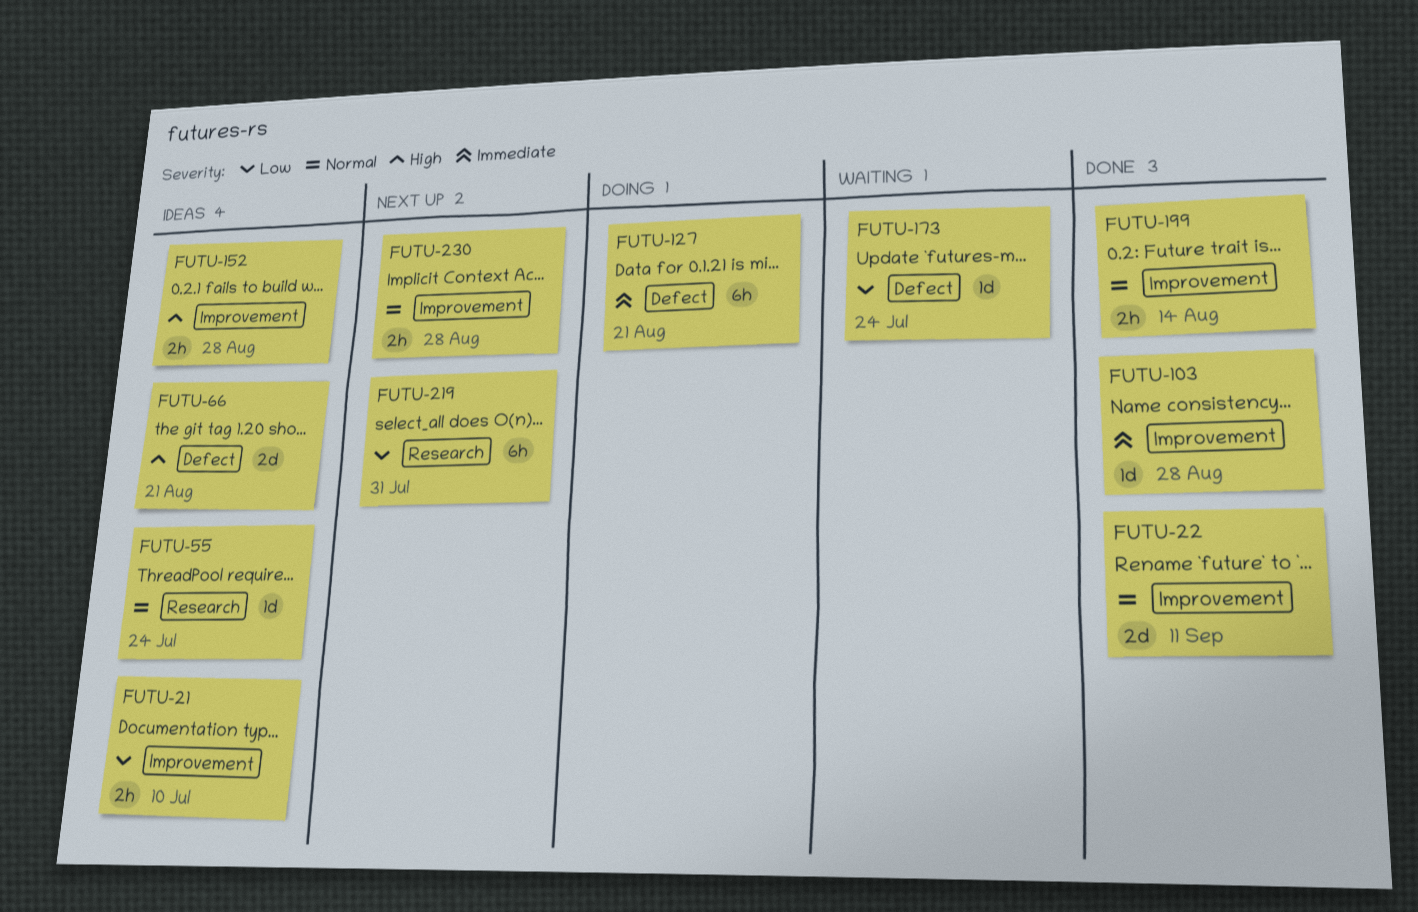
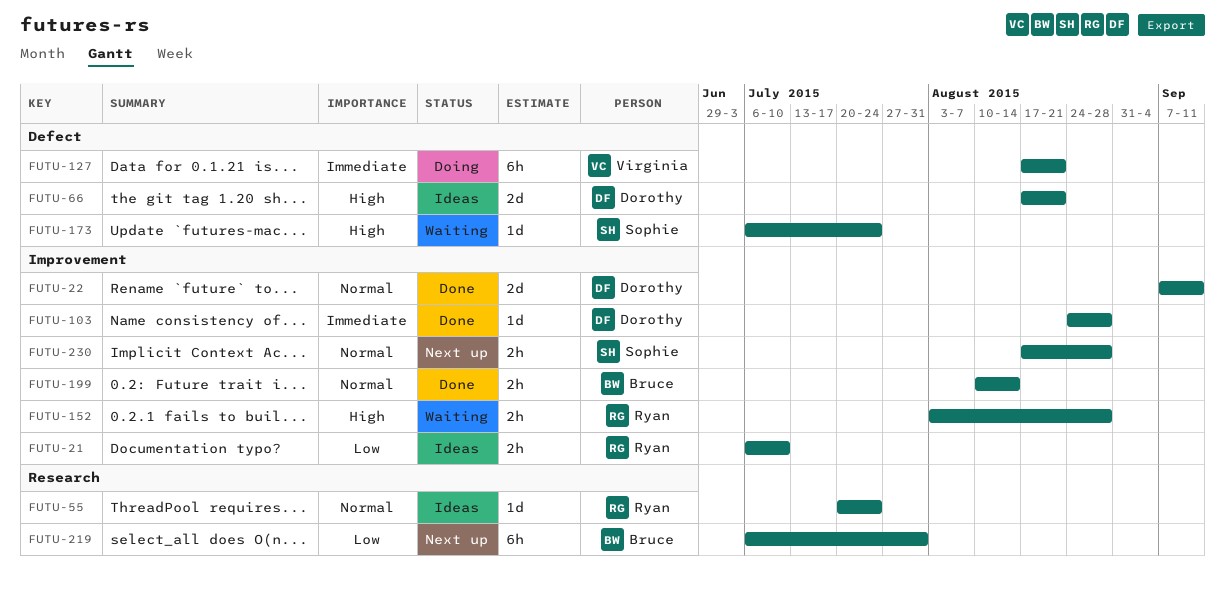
FUTU-152, status: Ideas -> Waiting
FUTU-173, priority: Low -> High

